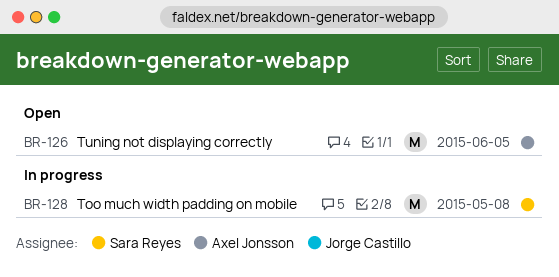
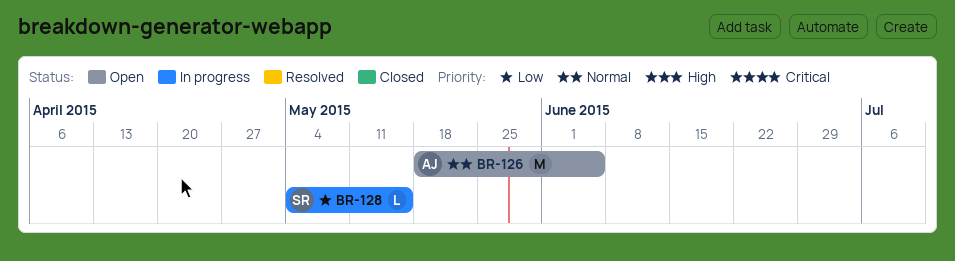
BR-128, estimate: M -> L
BR-128, due: May 8 -> May 15

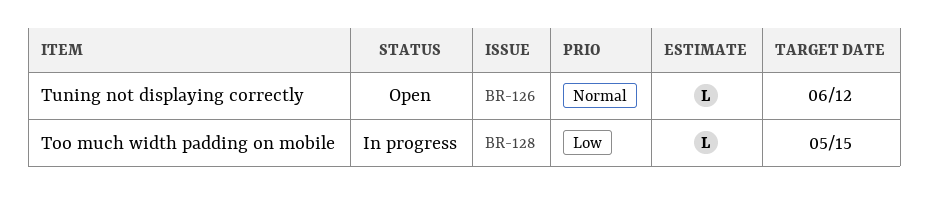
BR-126, estimate: M -> L
BR-126, due: Jun 5 -> Jun 12

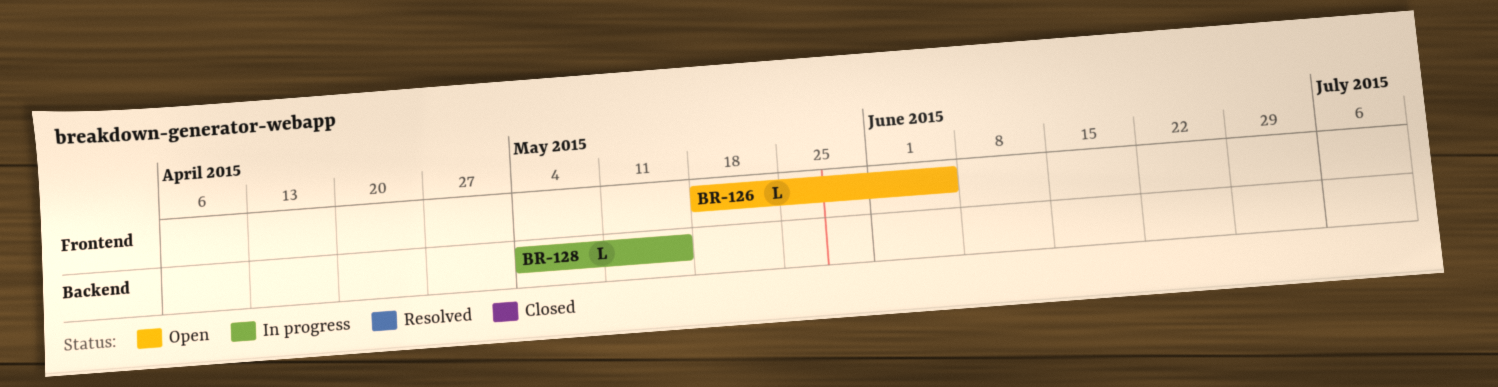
BR-126, due: Jun 12 -> Jun 5

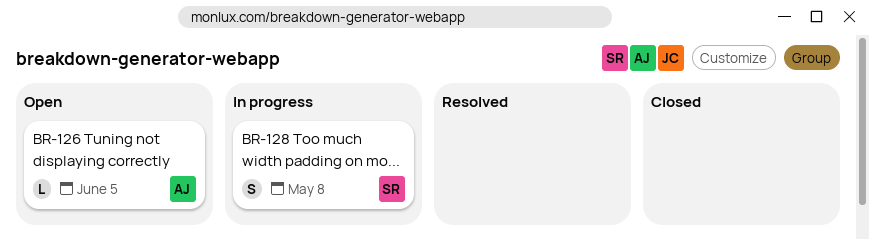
BR-128, estimate: L -> S
BR-128, due: May 15 -> May 8

